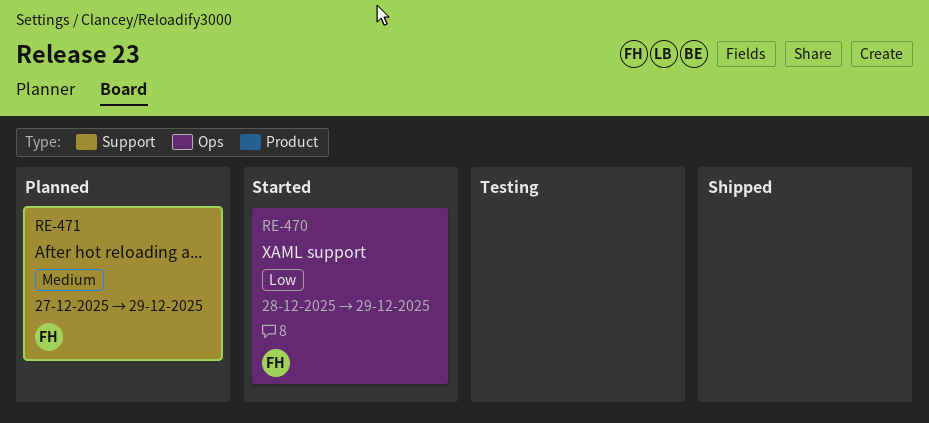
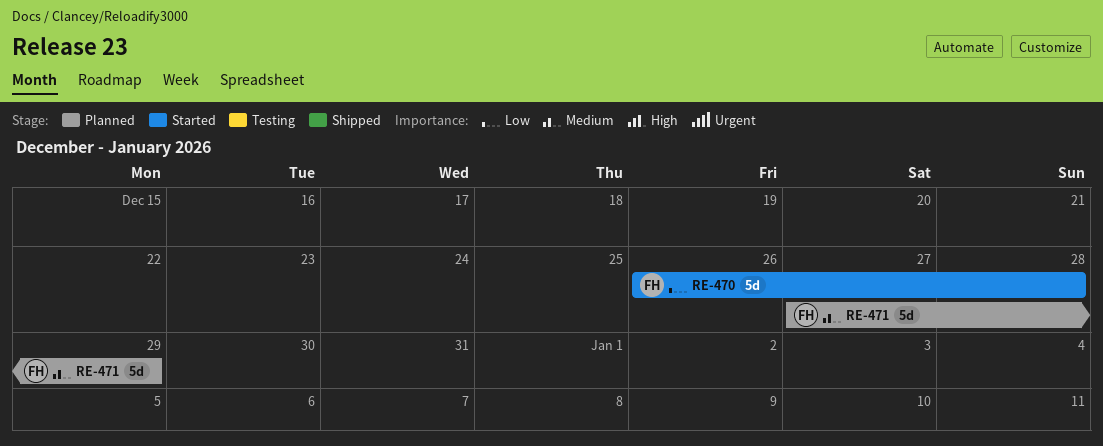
RE-470, start: Dec 28 -> Dec 26
RE-470, due: Dec 29 -> Dec 28

